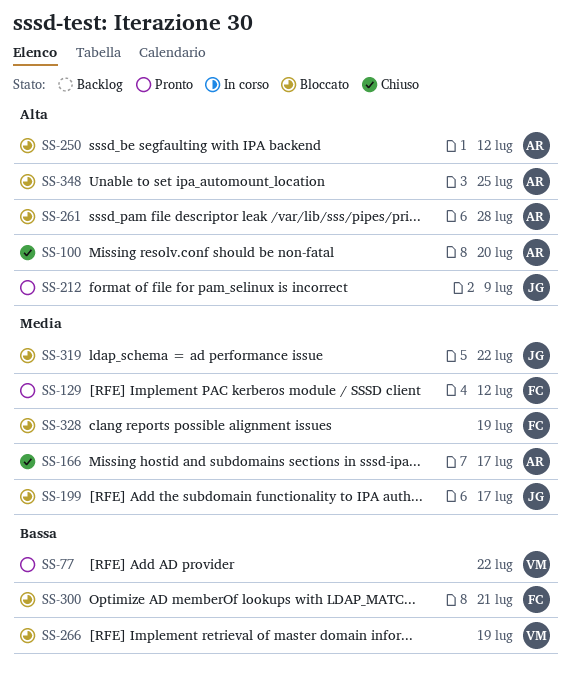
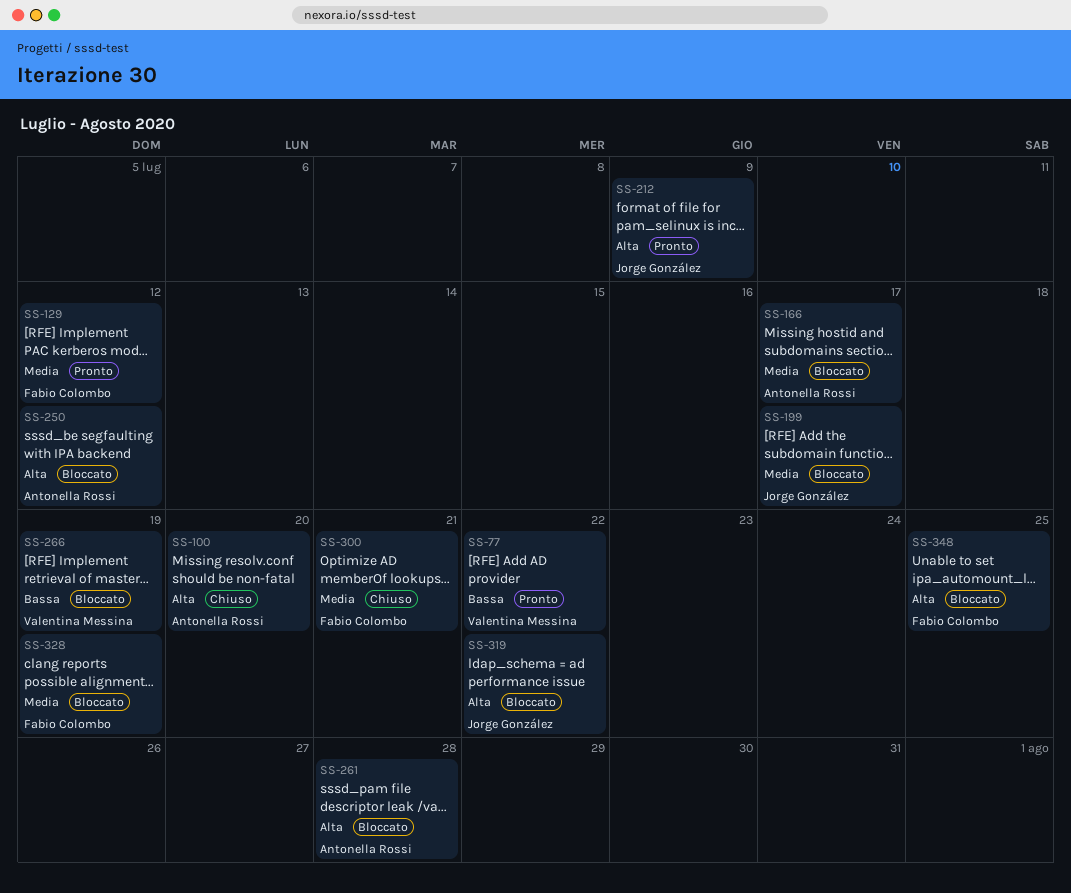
SS-166, status: Chiuso -> Bloccato
SS-300, status: Bloccato -> Chiuso
SS-300, priority: Bassa -> Media
SS-319, priority: Media -> Alta
SS-348, owner: Antonella Rossi -> Fabio Colombo

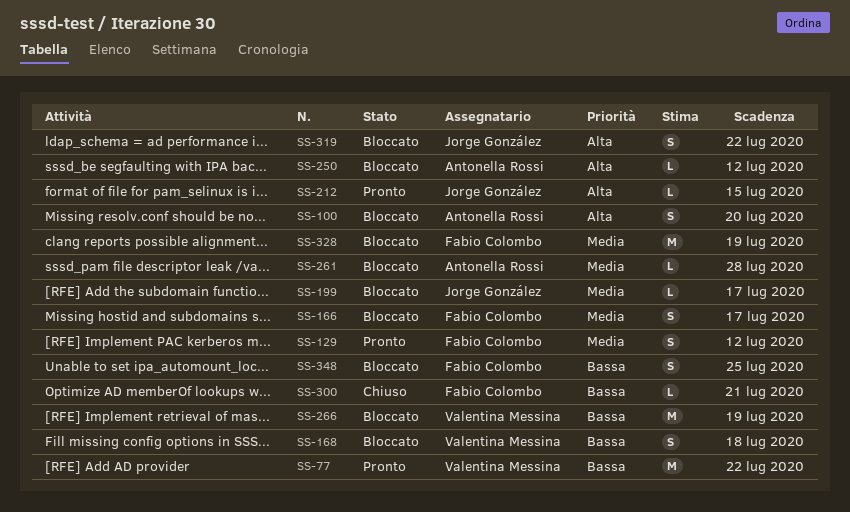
SS-100, status: Chiuso -> Bloccato
SS-166, owner: Antonella Rossi -> Fabio Colombo
SS-168: none -> present
SS-212, due: Jul 9 -> Jul 15
SS-261, priority: Alta -> Media
SS-300, priority: Media -> Bassa
SS-348, priority: Alta -> Bassa

